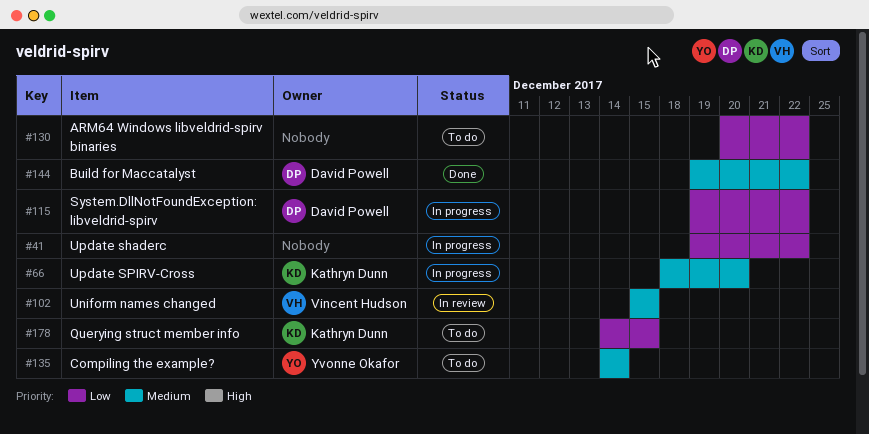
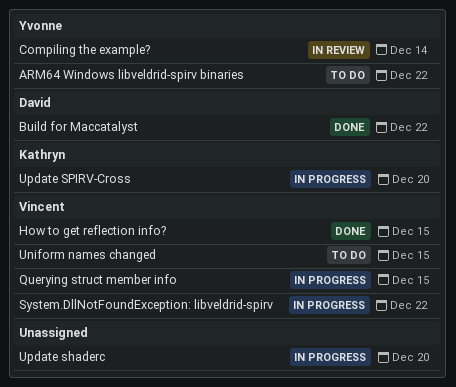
ARM64 Windows libveldrid-spirv binaries, owner: none -> Yvonne Okafor
Compiling the example?, status: To do -> In review
How to get reflection info?: none -> present
Querying struct member info, status: To do -> In progress
Querying struct member info, owner: Kathryn Dunn -> Vincent Hudson
System.DllNotFoundException: libveldrid-spirv, owner: David Powell -> Vincent Hudson
Uniform names changed, status: In review -> To do
Update shaderc, due: Dec 22 -> Dec 20

